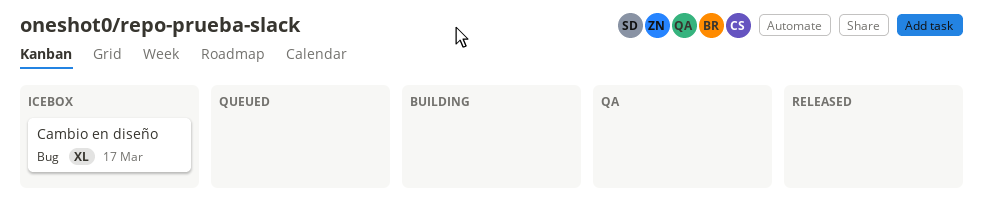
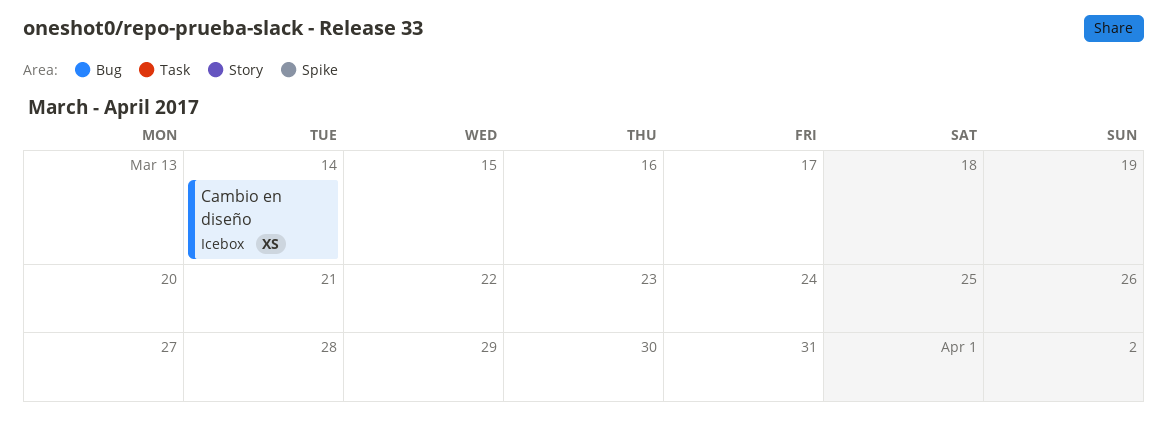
Cambio en diseño, estimate: XL -> XS
Cambio en diseño, due: Mar 17 -> Mar 14

